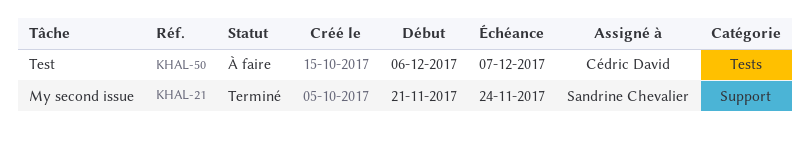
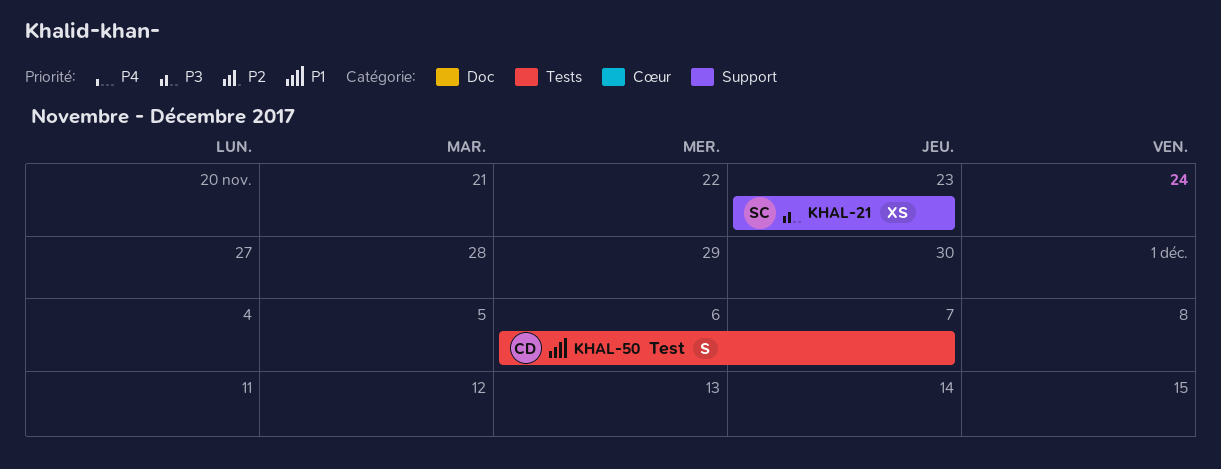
KHAL-21, start: Nov 21 -> Nov 23
KHAL-21, due: Nov 24 -> Nov 23

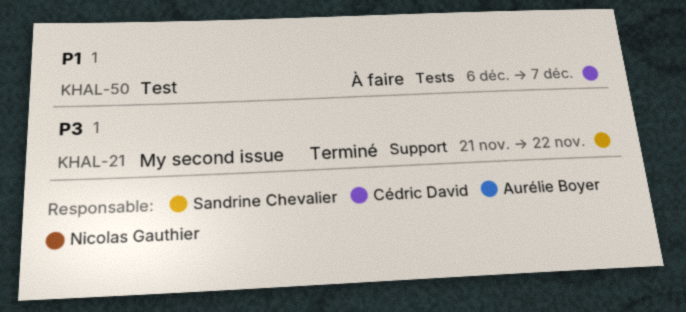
KHAL-21, start: Nov 23 -> Nov 21
KHAL-21, due: Nov 23 -> Nov 22

